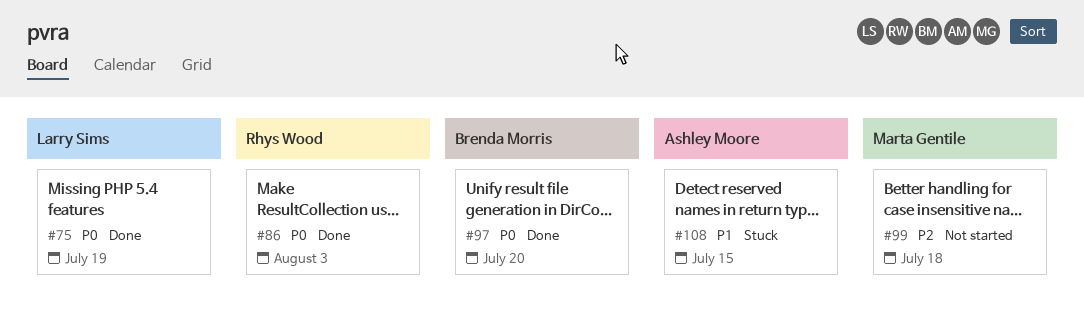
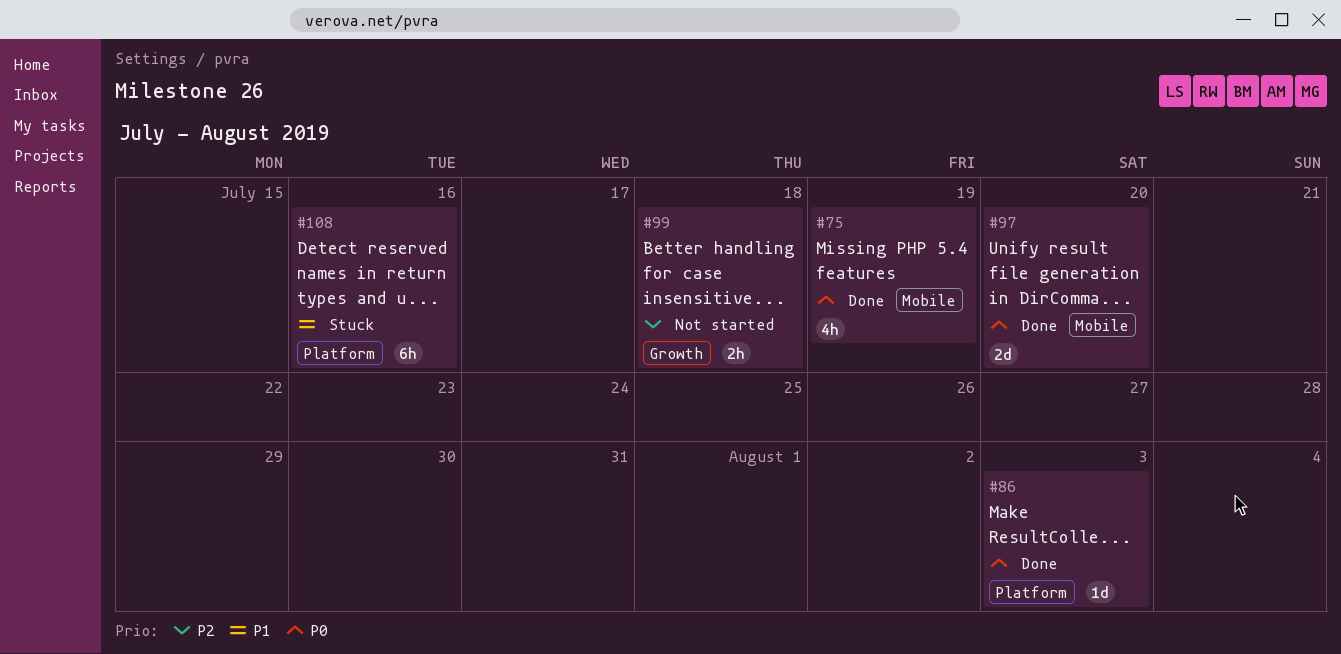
#108, due: Jul 15 -> Jul 16

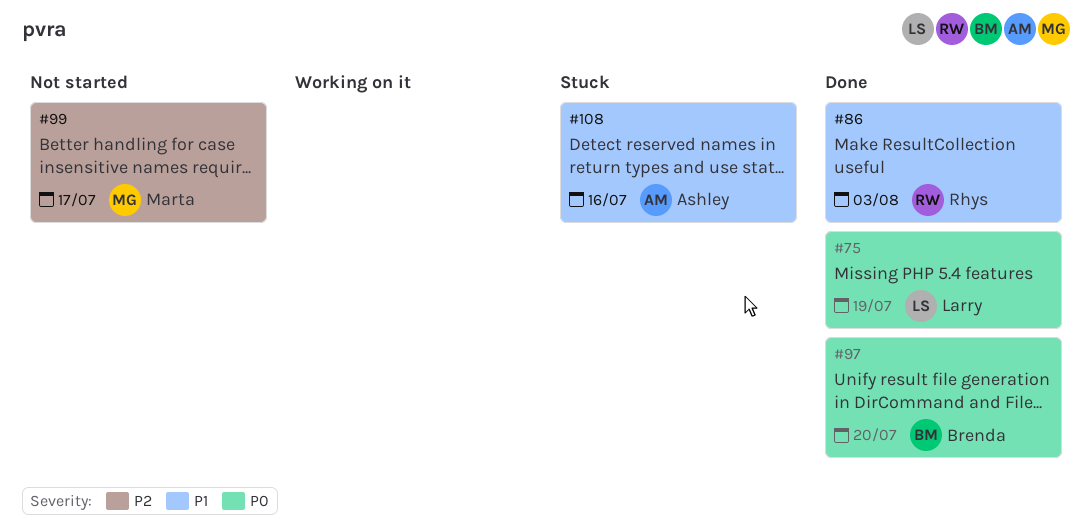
#86, priority: P0 -> P1
#99, due: Jul 18 -> Jul 17

